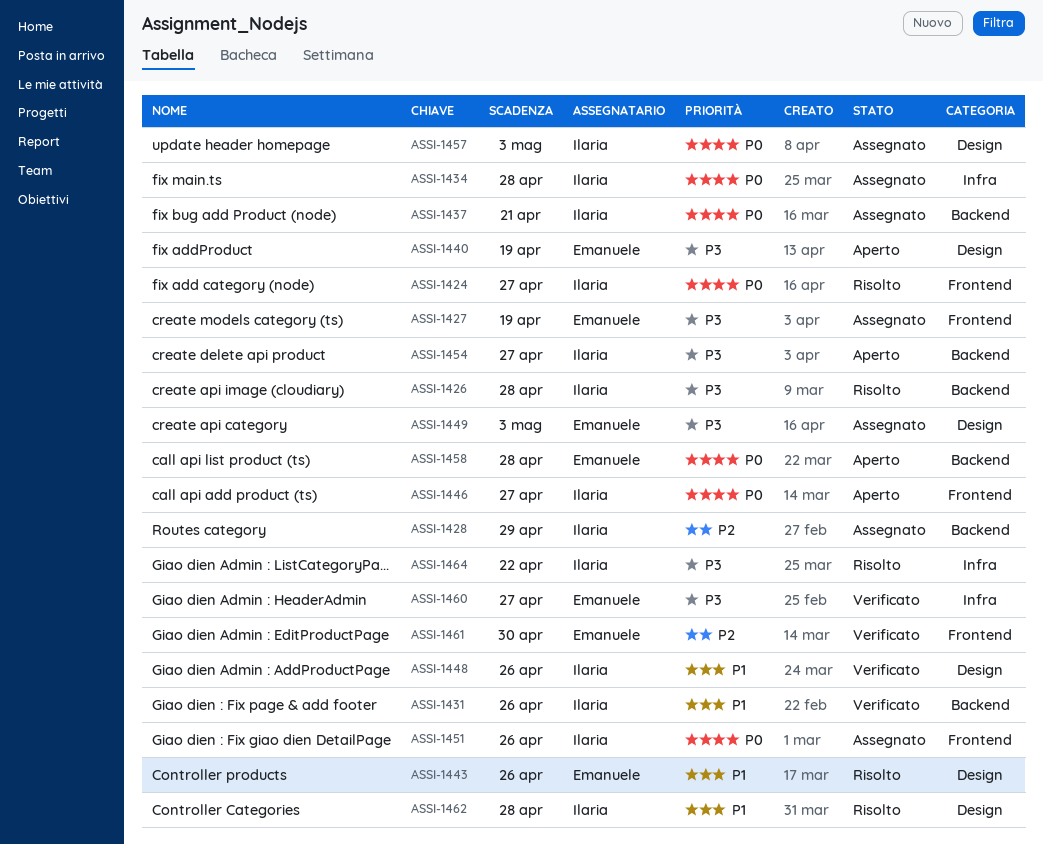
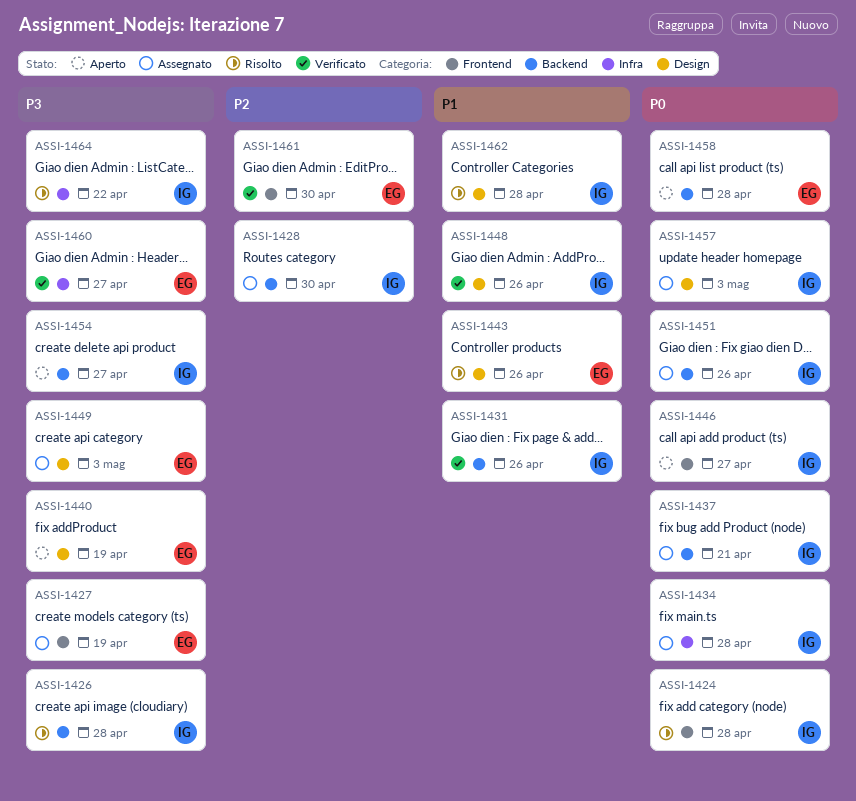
ASSI-1424, due: Apr 27 -> Apr 28
ASSI-1428, due: Apr 29 -> Apr 30
ASSI-1451, label: Frontend -> Backend

